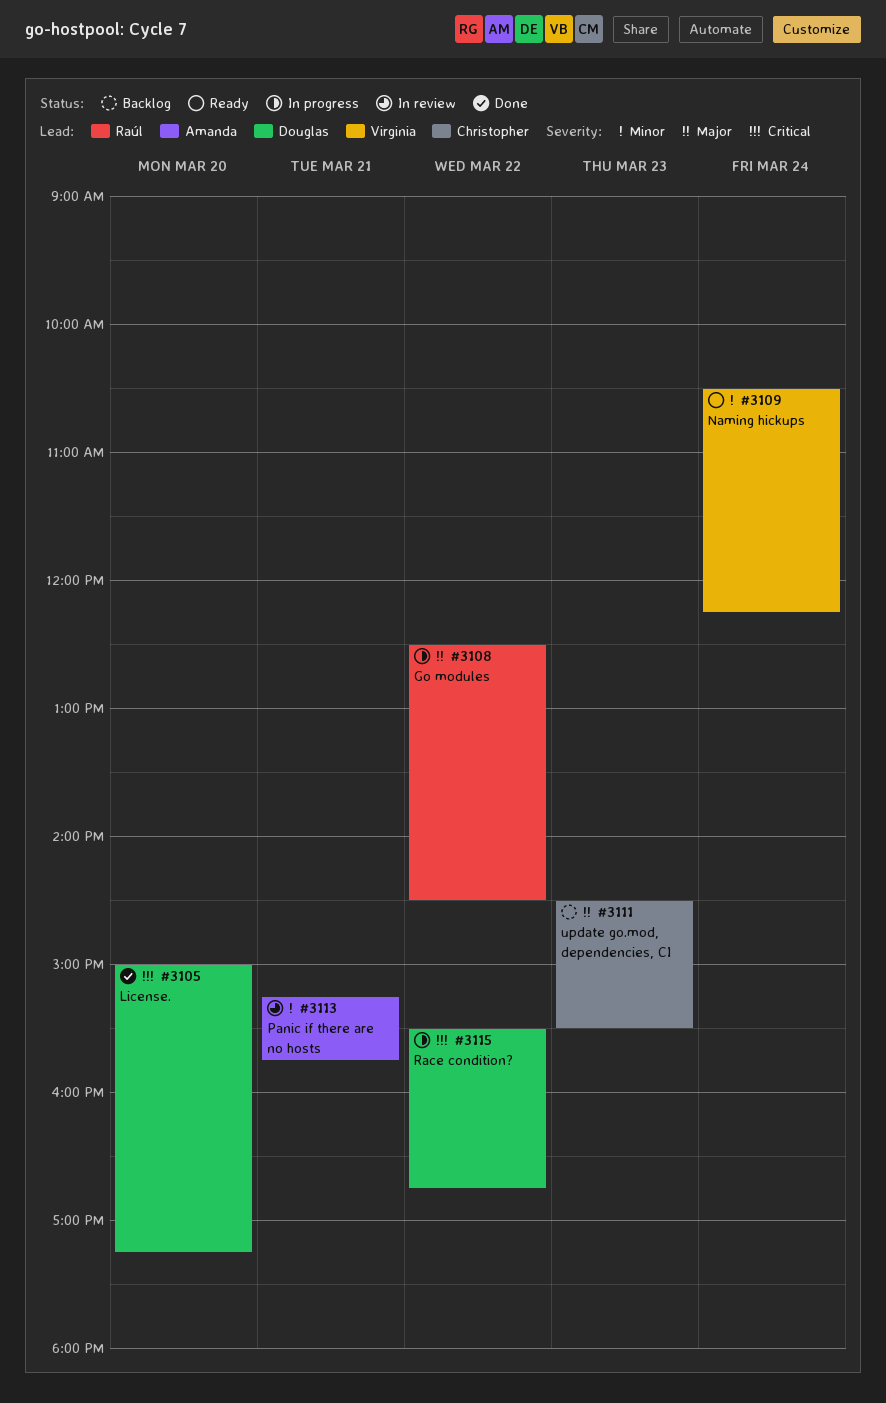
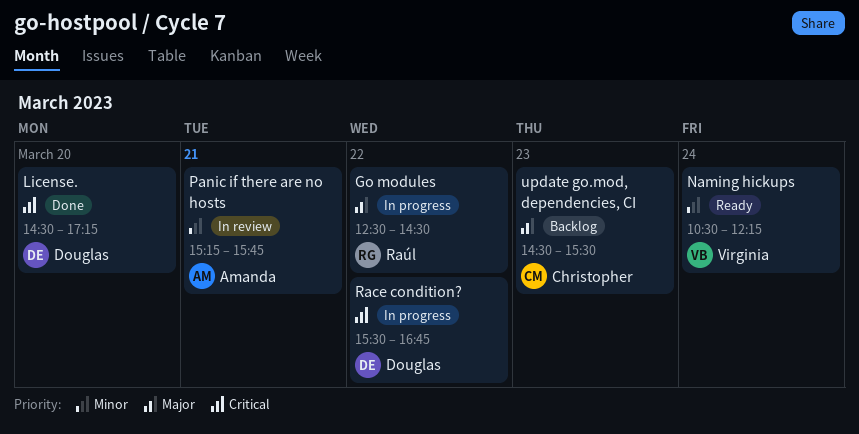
License., begins: 15:00 -> 14:30

